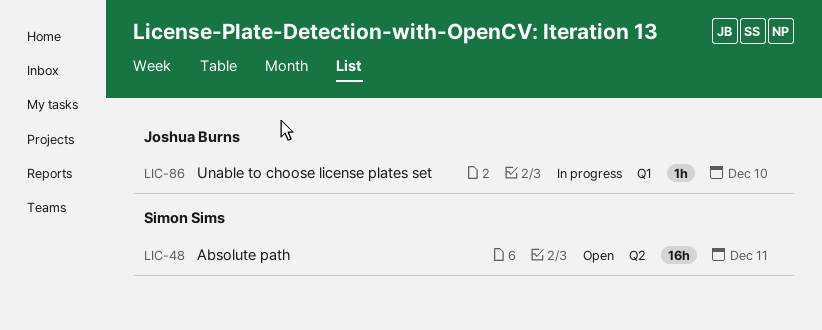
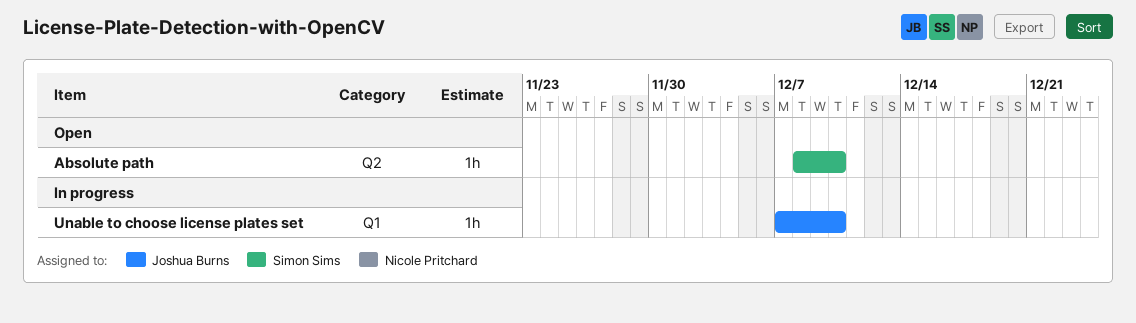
Absolute path, estimate: 16h -> 1h
Absolute path, due: Dec 11 -> Dec 10

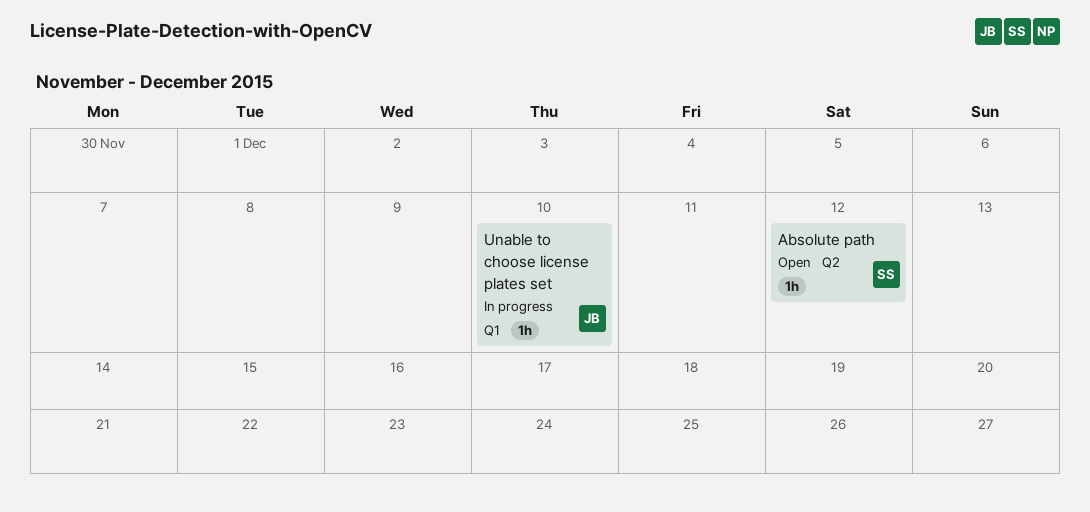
Absolute path, due: Dec 10 -> Dec 12

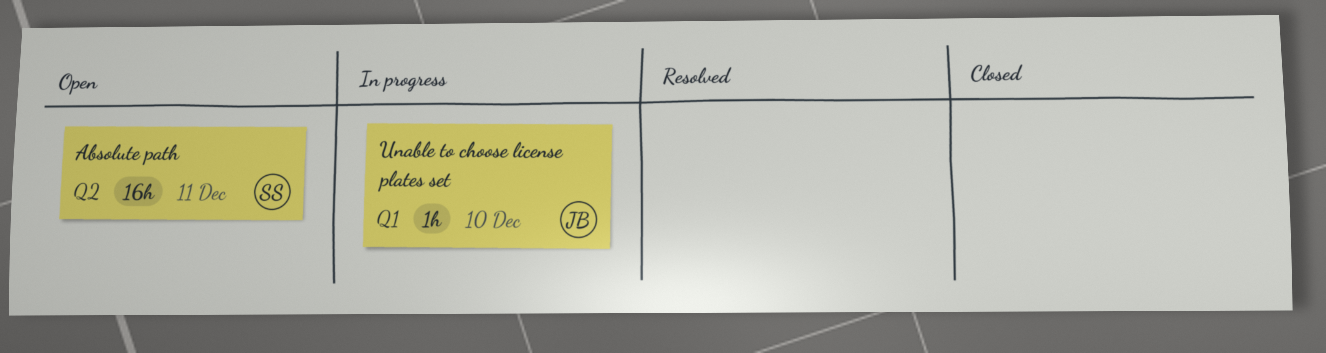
Absolute path, estimate: 1h -> 16h
Absolute path, due: Dec 12 -> Dec 11

